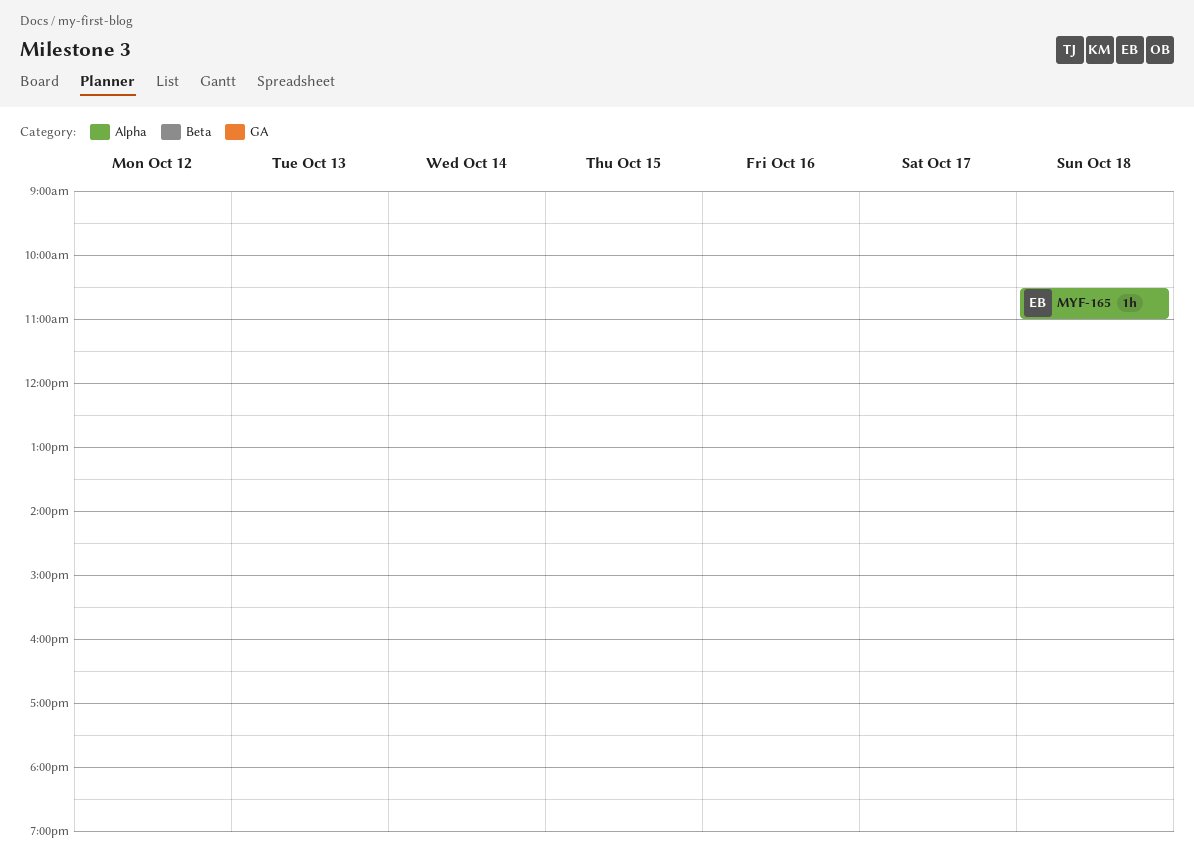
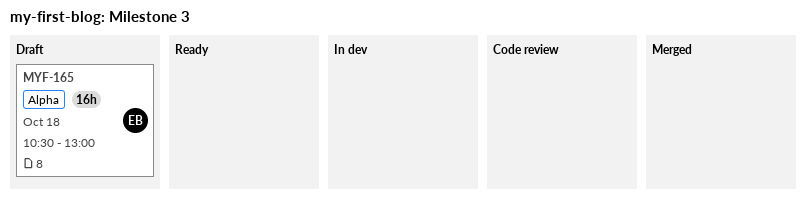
MYF-165, estimate: 1h -> 16h
MYF-165, ends: 11:00 -> 13:00

